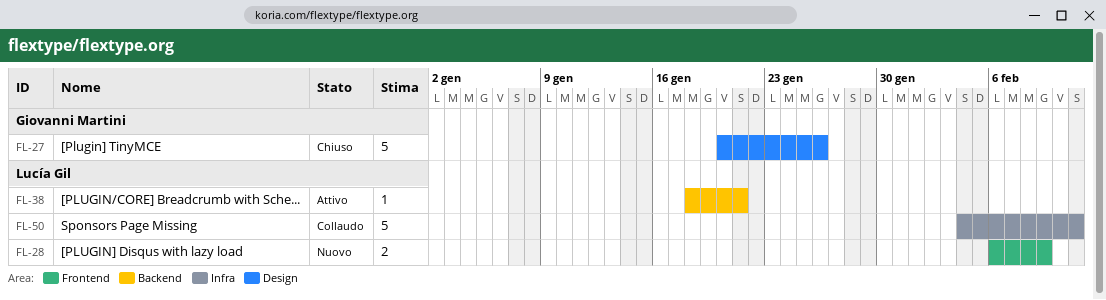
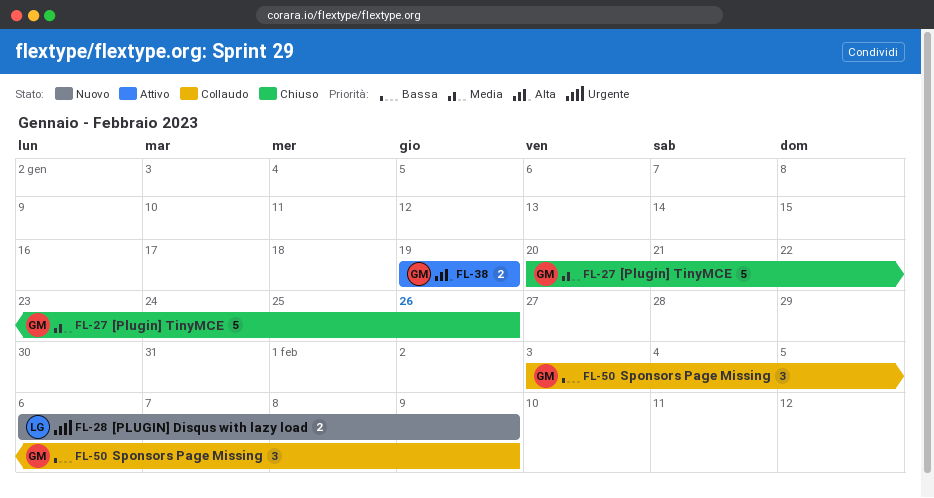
FL-38, owner: Lucía Gil -> Giovanni Martini
FL-38, estimate: 1 -> 2
FL-38, start: Jan 18 -> Jan 19
FL-38, due: Jan 21 -> Jan 19
FL-50, owner: Lucía Gil -> Giovanni Martini
FL-50, estimate: 5 -> 3
FL-50, start: Feb 4 -> Feb 3
FL-50, due: Feb 11 -> Feb 9

